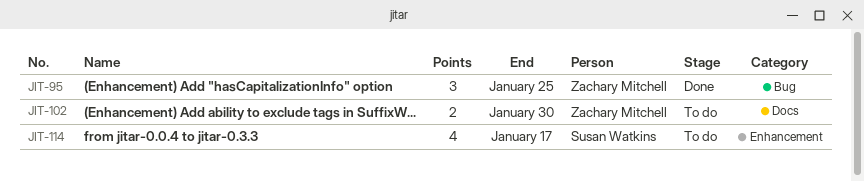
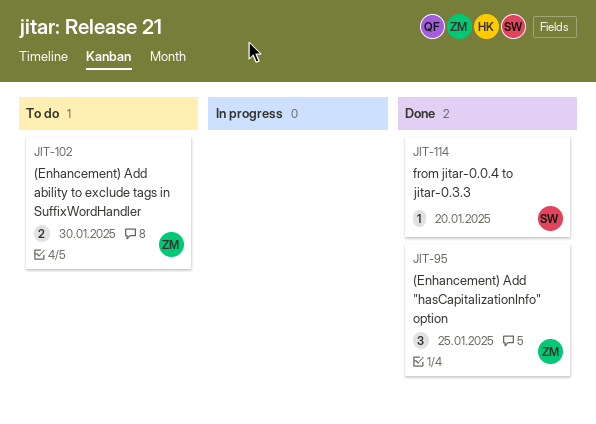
JIT-114, status: To do -> Done
JIT-114, estimate: 4 -> 1
JIT-114, due: Jan 17 -> Jan 20

